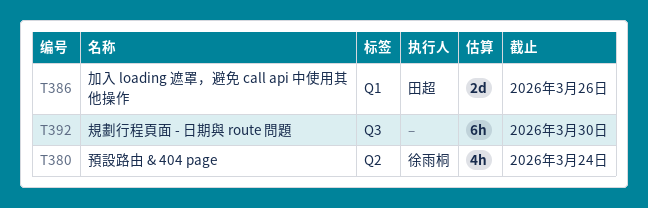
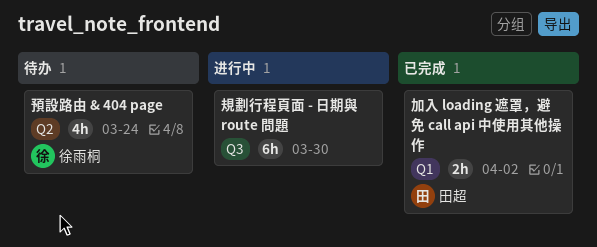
加入 loading 遮罩，避免 call api 中使用其他操作, estimate: 2d -> 2h
加入 loading 遮罩，避免 call api 中使用其他操作, due: Mar 26 -> Apr 2

